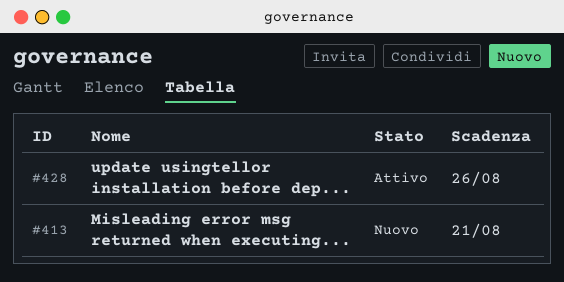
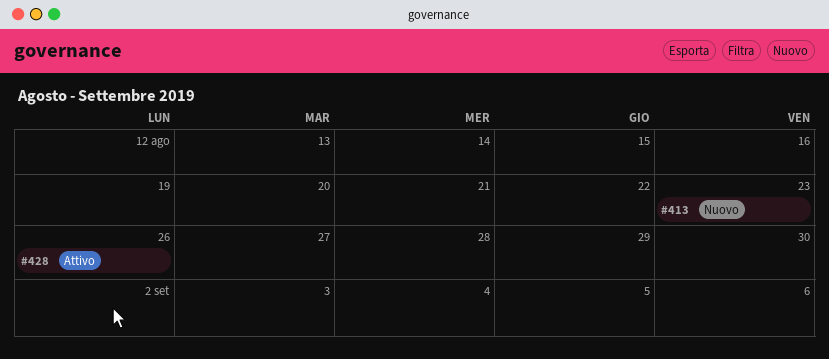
#413, due: Aug 21 -> Aug 23

